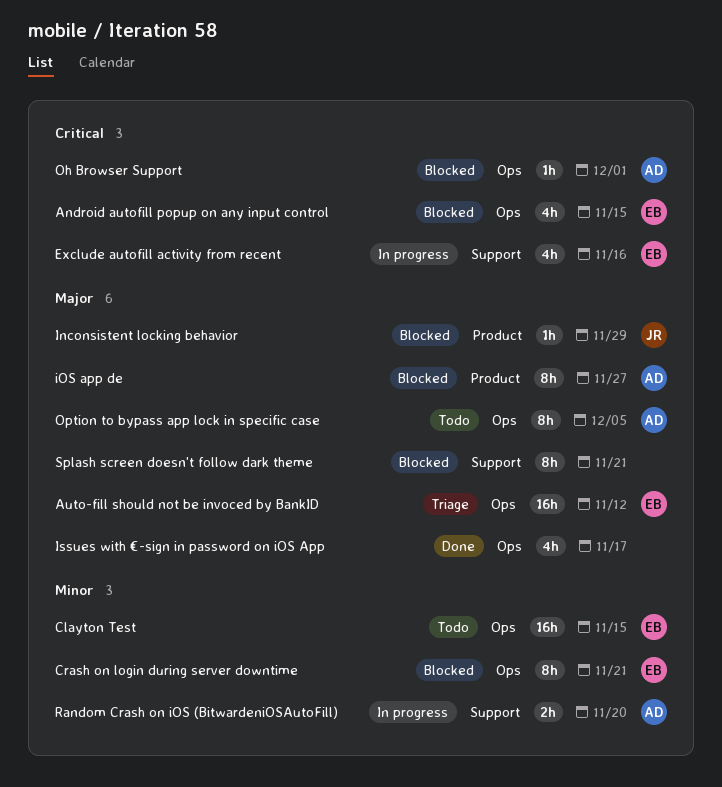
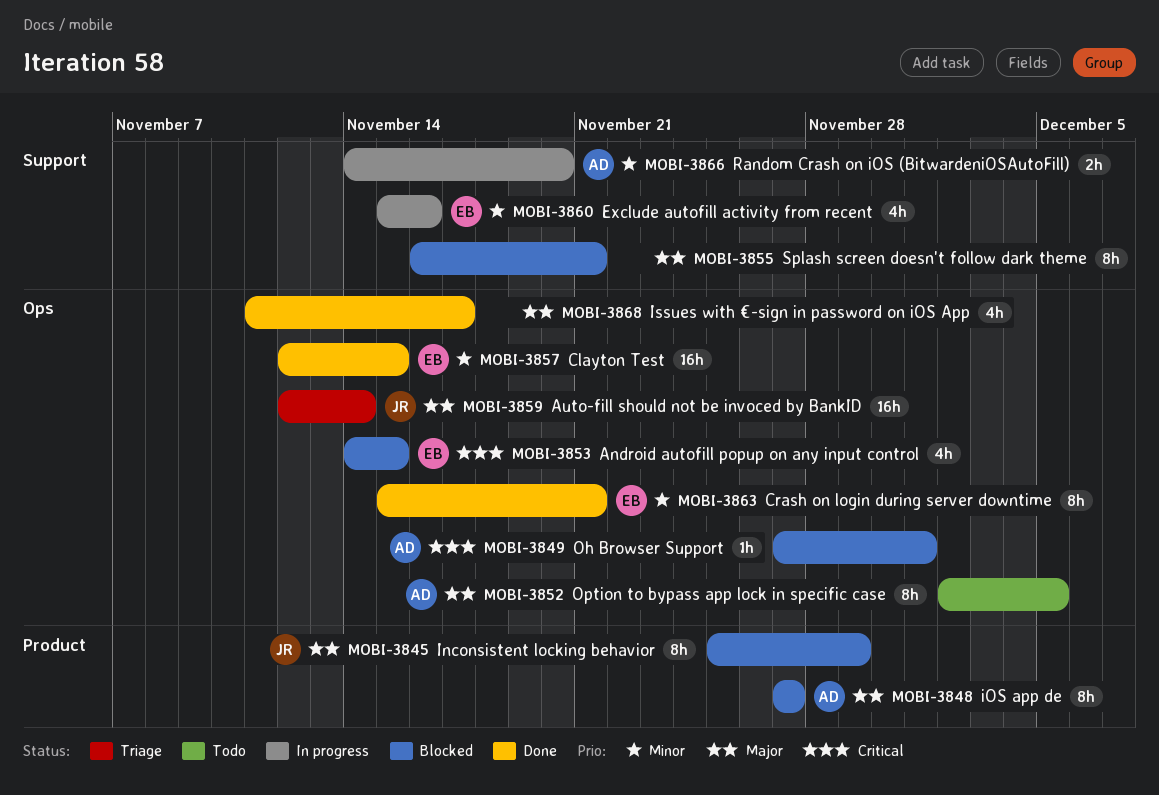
Auto-fill should not be invoced by BankID, owner: EB -> JR
Auto-fill should not be invoced by BankID, due: Nov 12 -> Nov 14
Clayton Test, status: Todo -> Done
Crash on login during server downtime, status: Blocked -> Done
Exclude autofill activity from recent, priority: Critical -> Minor
Inconsistent locking behavior, estimate: 1h -> 8h

